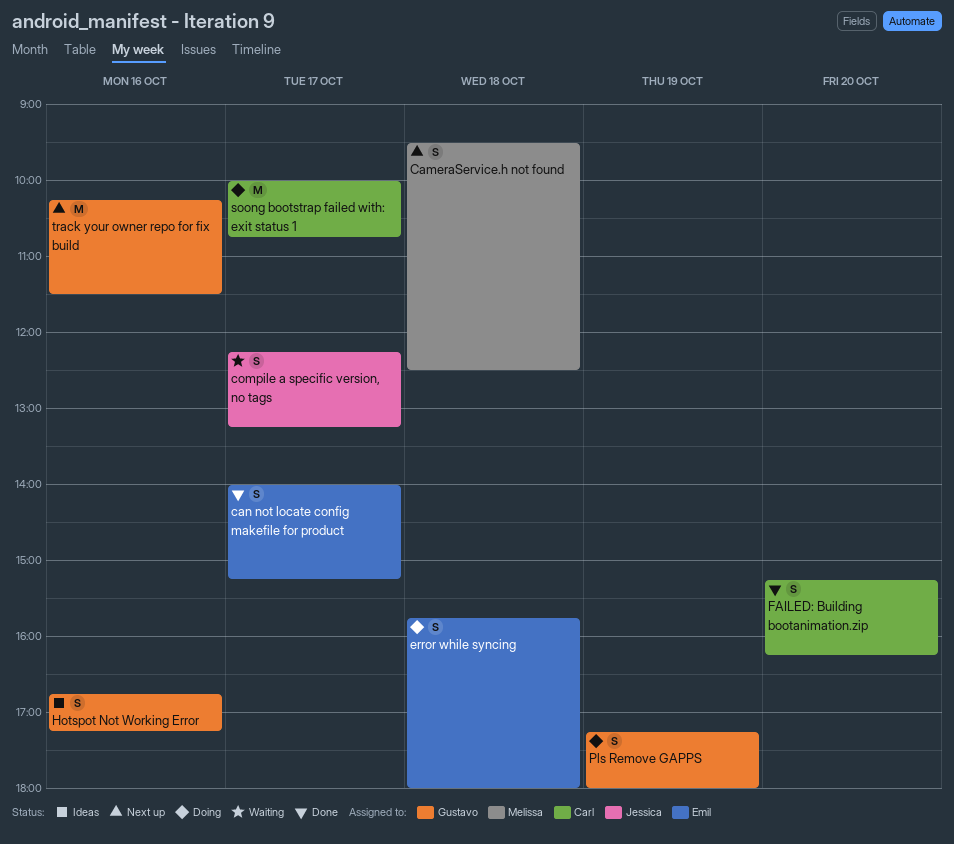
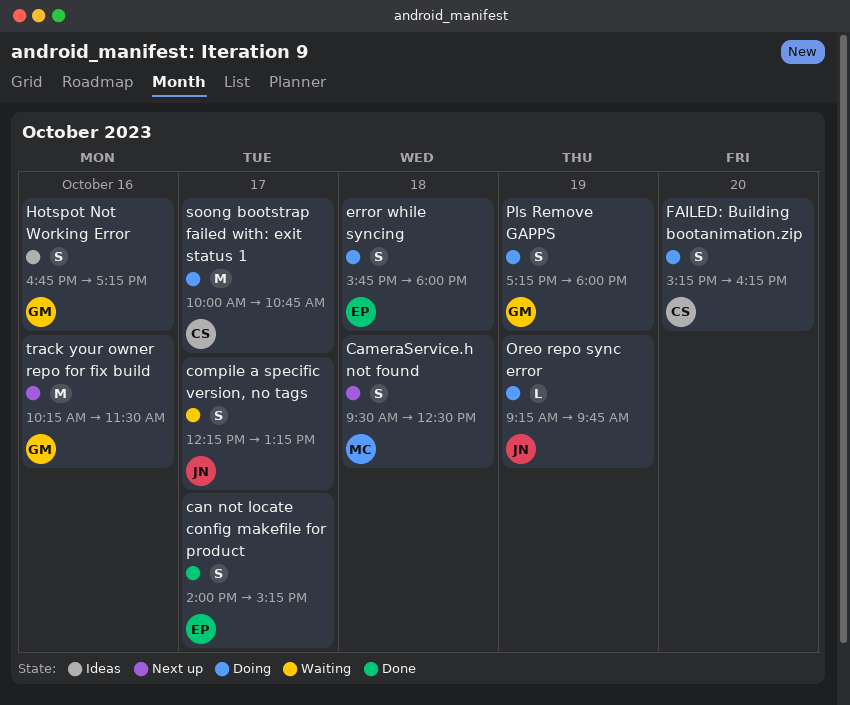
FAILED: Building bootanimation.zip, status: Done -> Doing
Oreo repo sync error: none -> present

